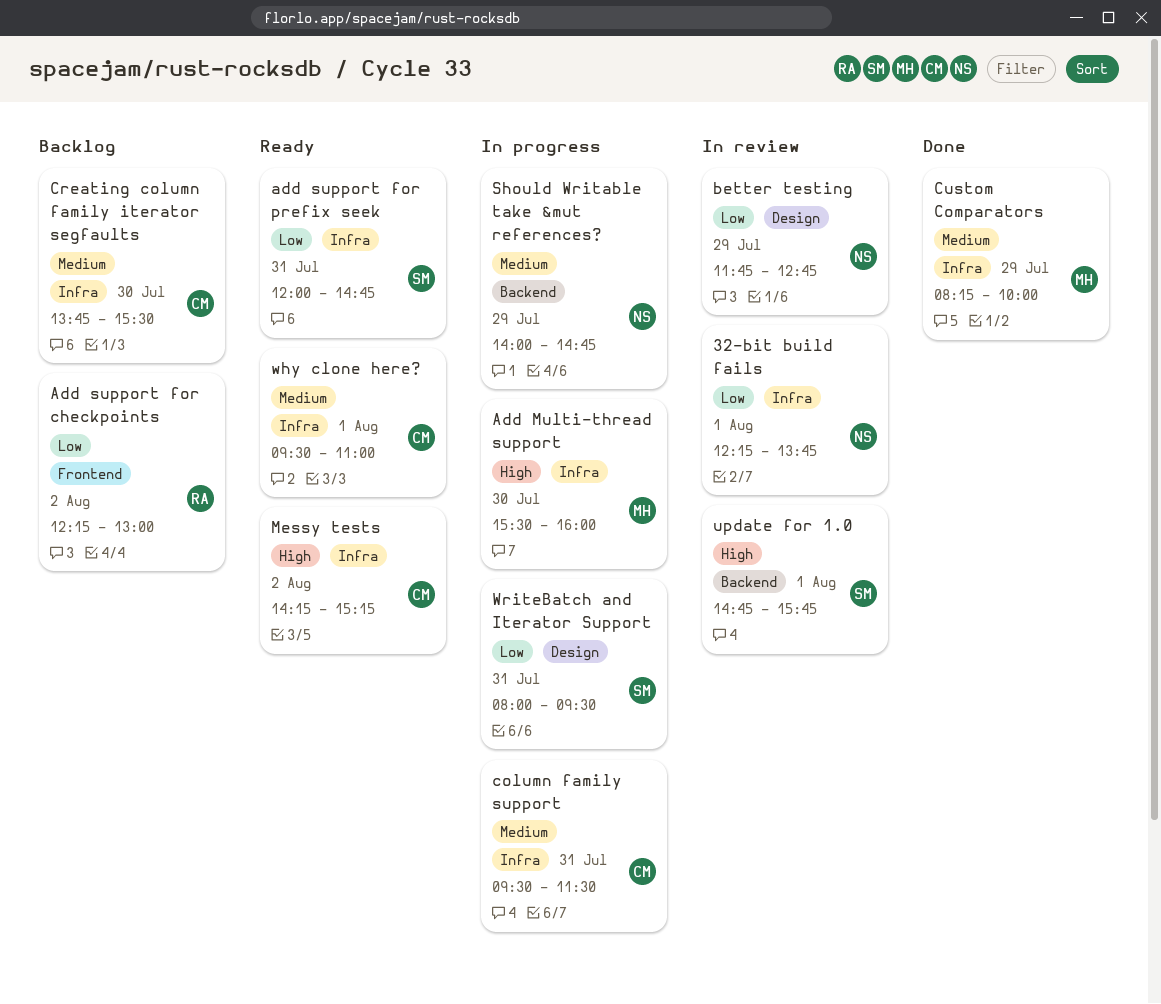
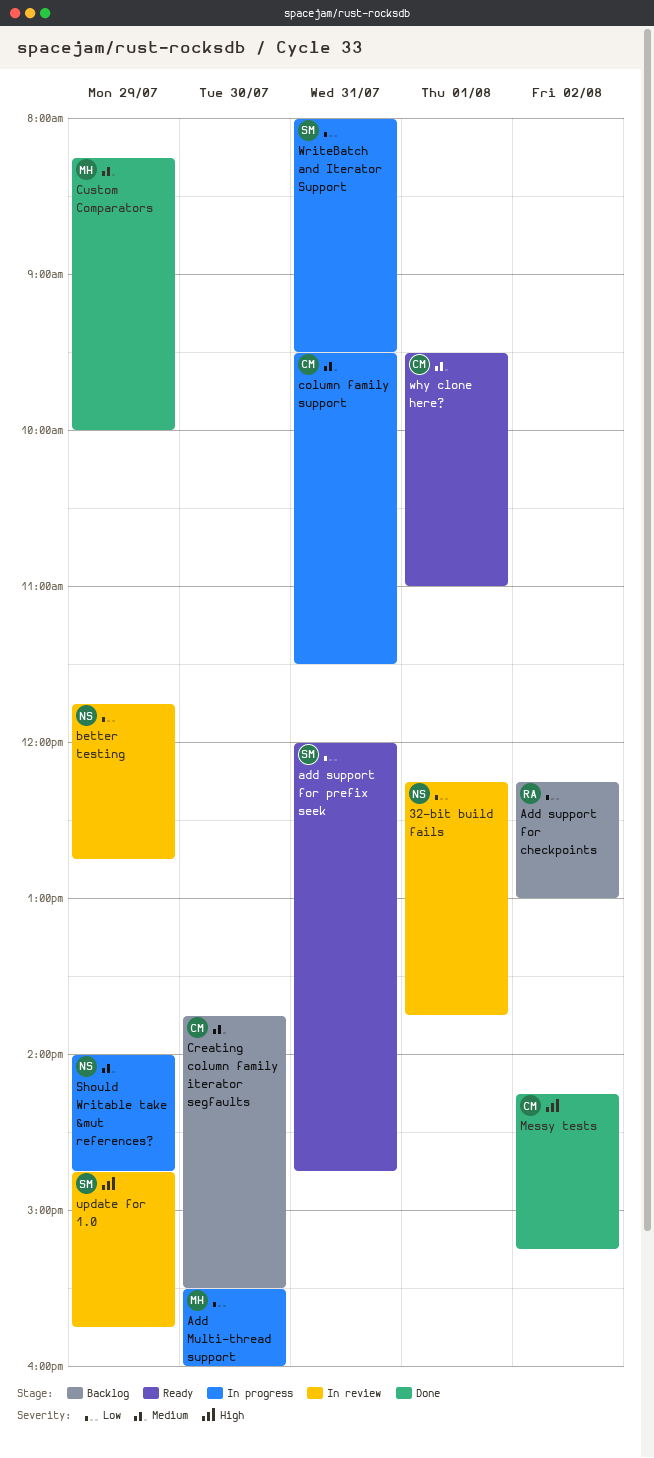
Add Multi-thread support, priority: High -> Low
Messy tests, status: Ready -> Done
update for 1.0, day: Aug 1 -> Jul 29

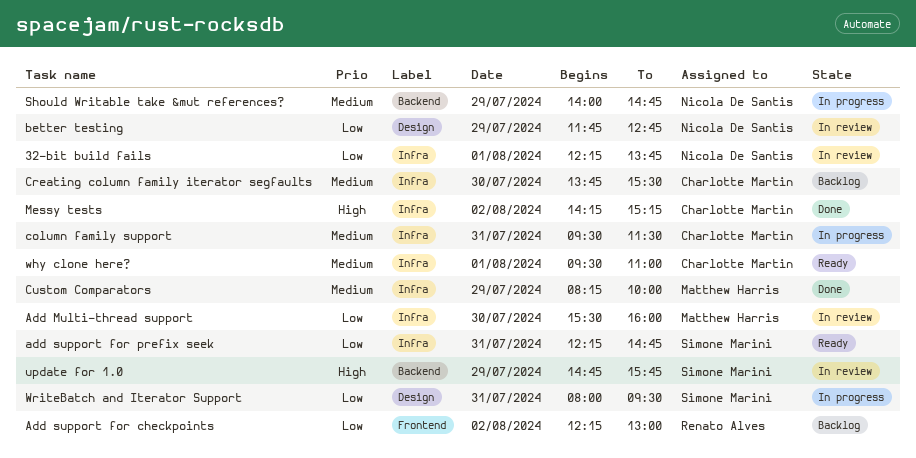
Add Multi-thread support, status: In progress -> In review
add support for prefix seek, begins: 12:00 -> 12:15

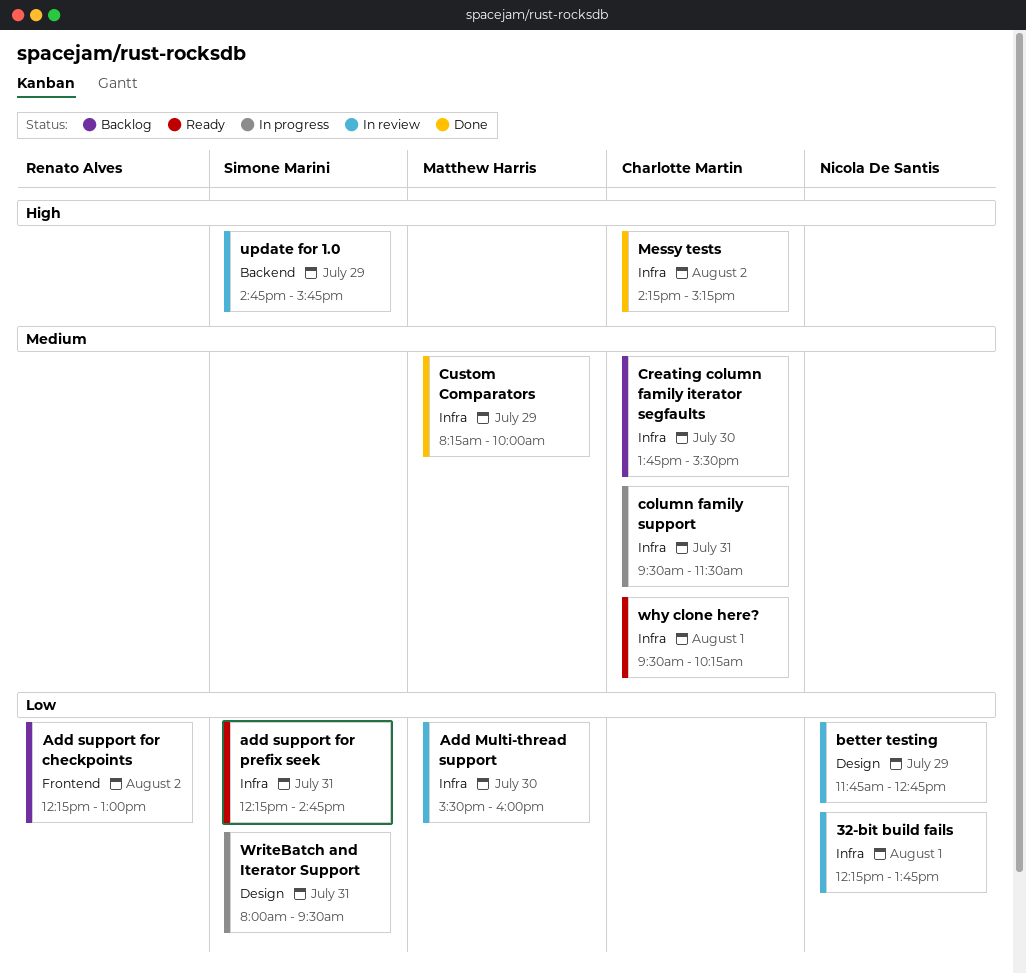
Should Writable take &mut references?: present -> none
why clone here?, ends: 11:00 -> 10:15

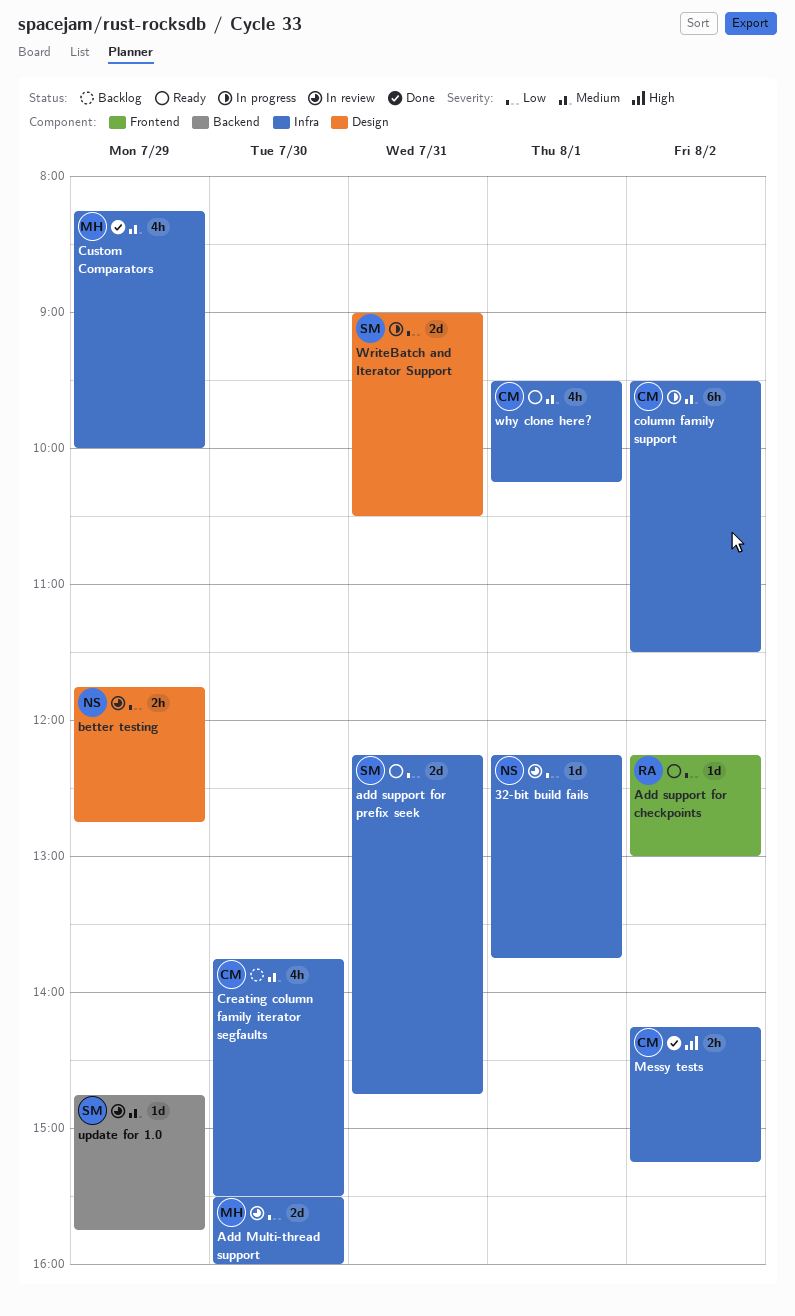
Add support for checkpoints, status: Backlog -> Ready
column family support, day: Jul 31 -> Aug 2
update for 1.0, priority: High -> Medium
WriteBatch and Iterator Support, begins: 08:00 -> 09:00
WriteBatch and Iterator Support, ends: 09:30 -> 10:30

